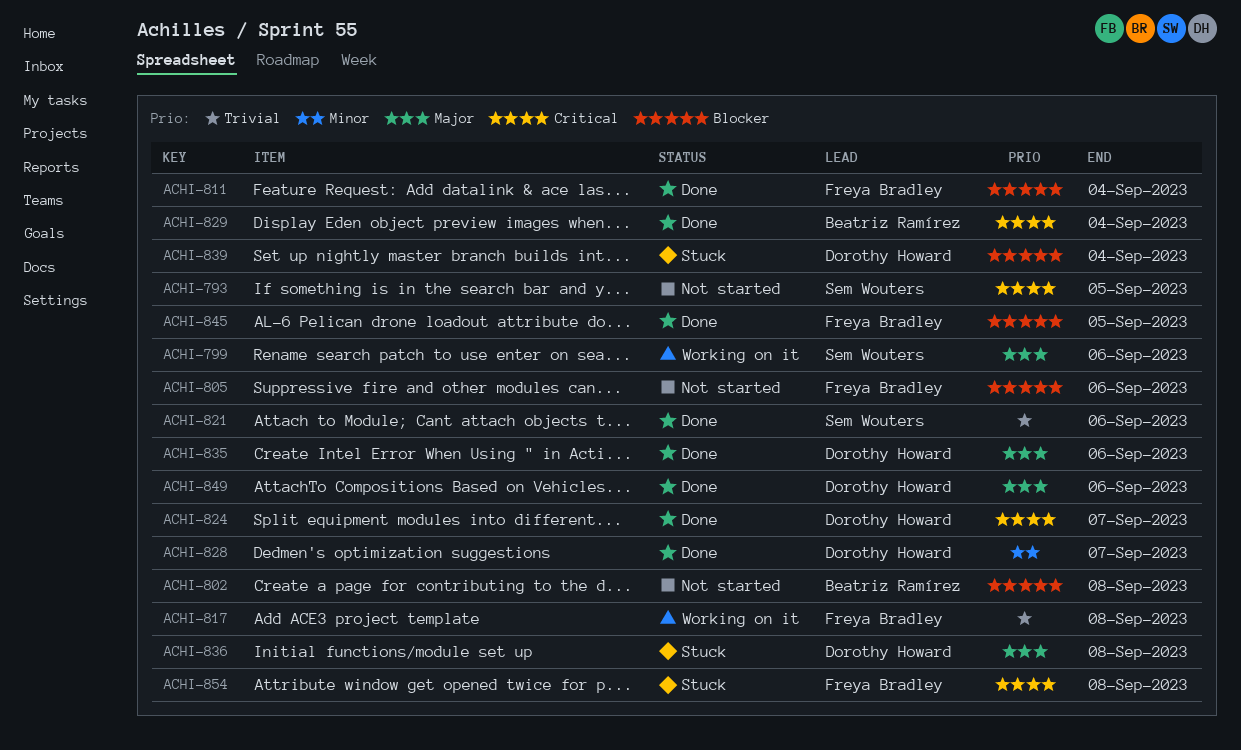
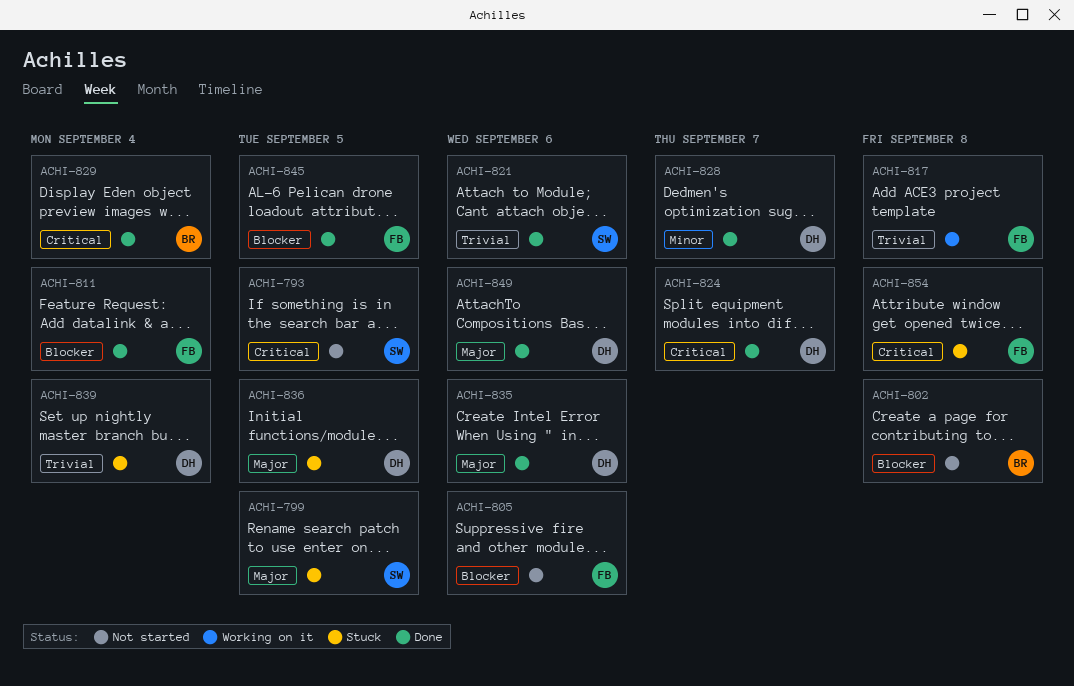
ACHI-799, status: Working on it -> Stuck
ACHI-799, due: Sep 6 -> Sep 5
ACHI-836, due: Sep 8 -> Sep 5
ACHI-839, priority: Blocker -> Trivial

